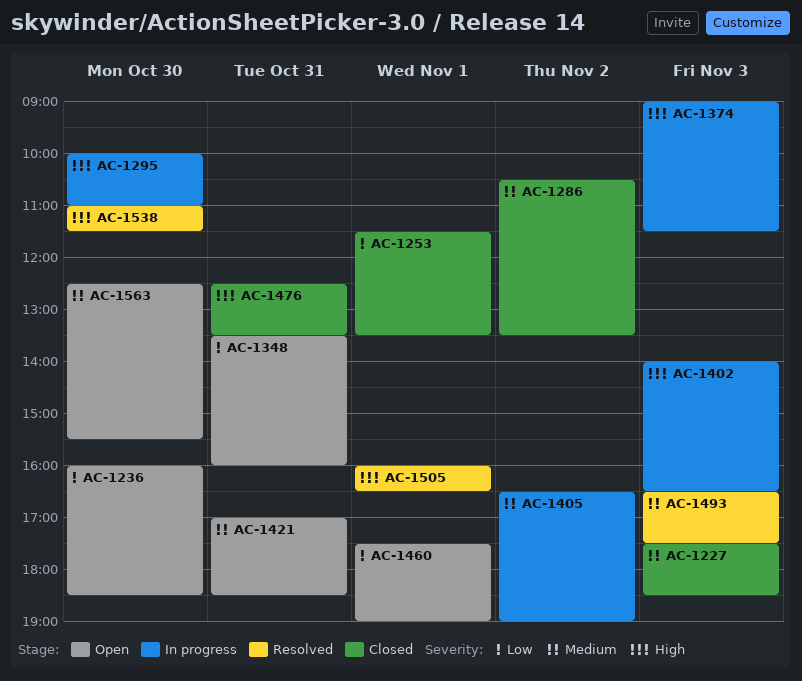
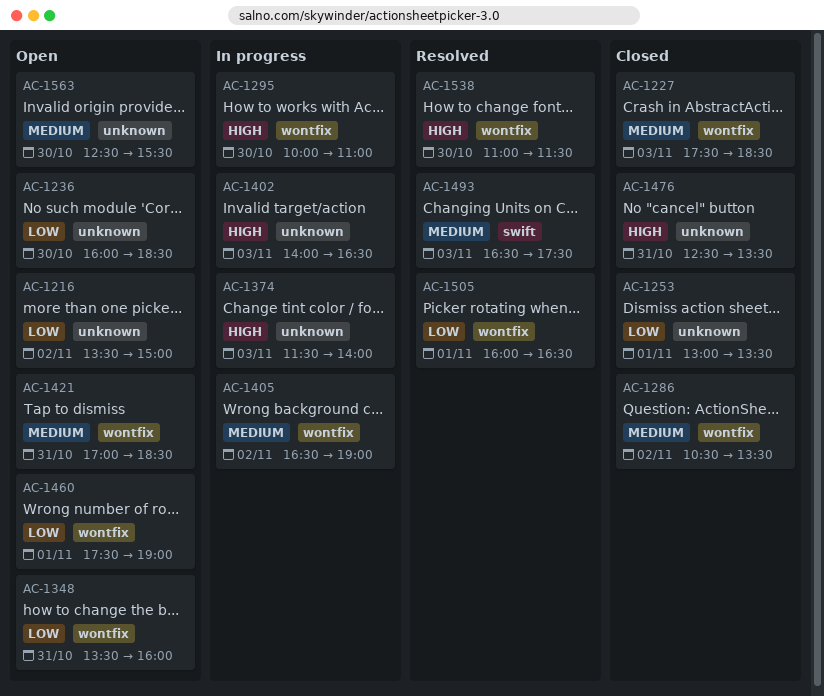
AC-1216: none -> present
AC-1253, begins: 11:30 -> 13:00
AC-1374, begins: 09:00 -> 11:30
AC-1374, ends: 11:30 -> 14:00
AC-1505, priority: High -> Low

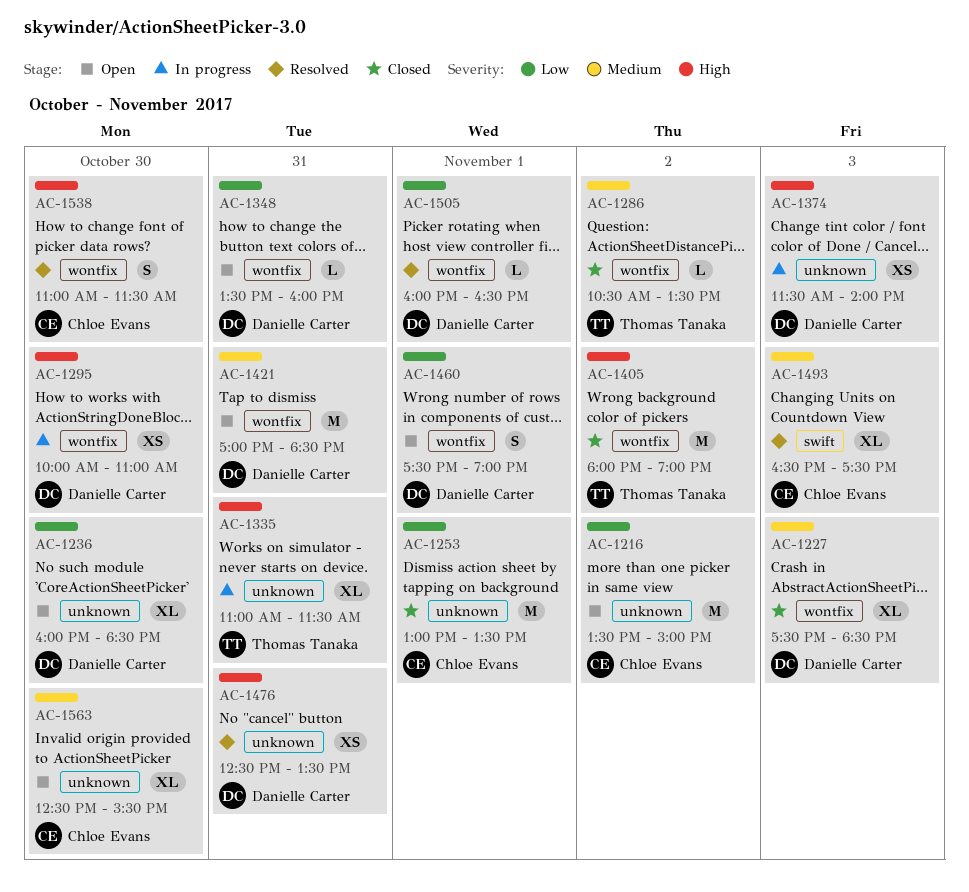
AC-1335: none -> present
AC-1402: present -> none
AC-1405, status: In progress -> Closed
AC-1405, priority: Medium -> High
AC-1405, begins: 16:30 -> 18:00
AC-1476, status: Closed -> Resolved

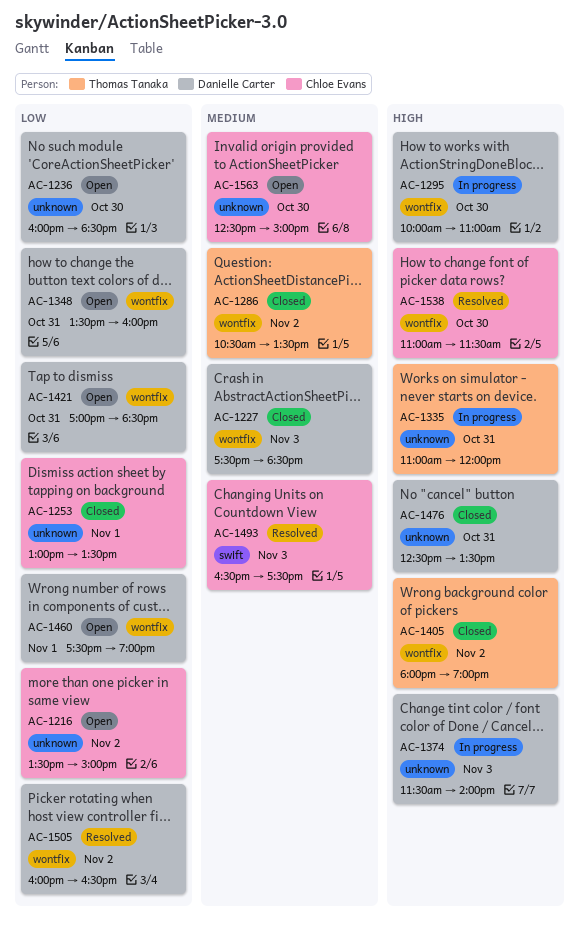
AC-1335, ends: 11:30 -> 12:00
AC-1421, priority: Medium -> Low
AC-1476, status: Resolved -> Closed
AC-1505, day: Nov 1 -> Nov 2
AC-1563, ends: 15:30 -> 15:00

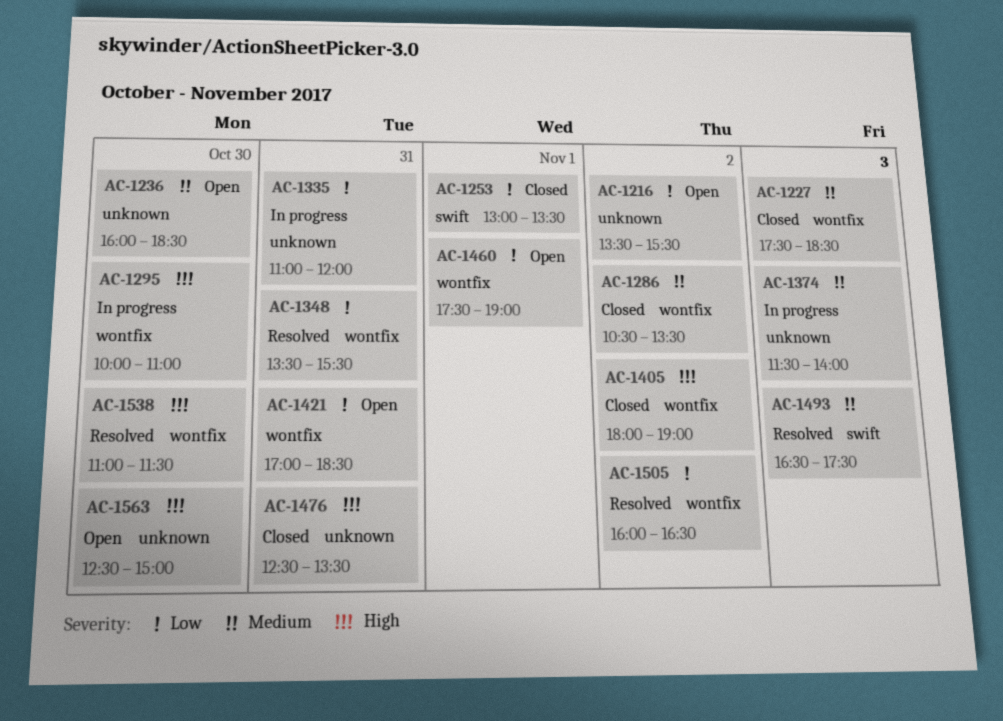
AC-1216, ends: 15:00 -> 15:30
AC-1236, priority: Low -> Medium
AC-1253, label: unknown -> swift
AC-1335, priority: High -> Low
AC-1348, status: Open -> Resolved
AC-1348, ends: 16:00 -> 15:30
AC-1374, priority: High -> Medium
AC-1563, priority: Medium -> High

